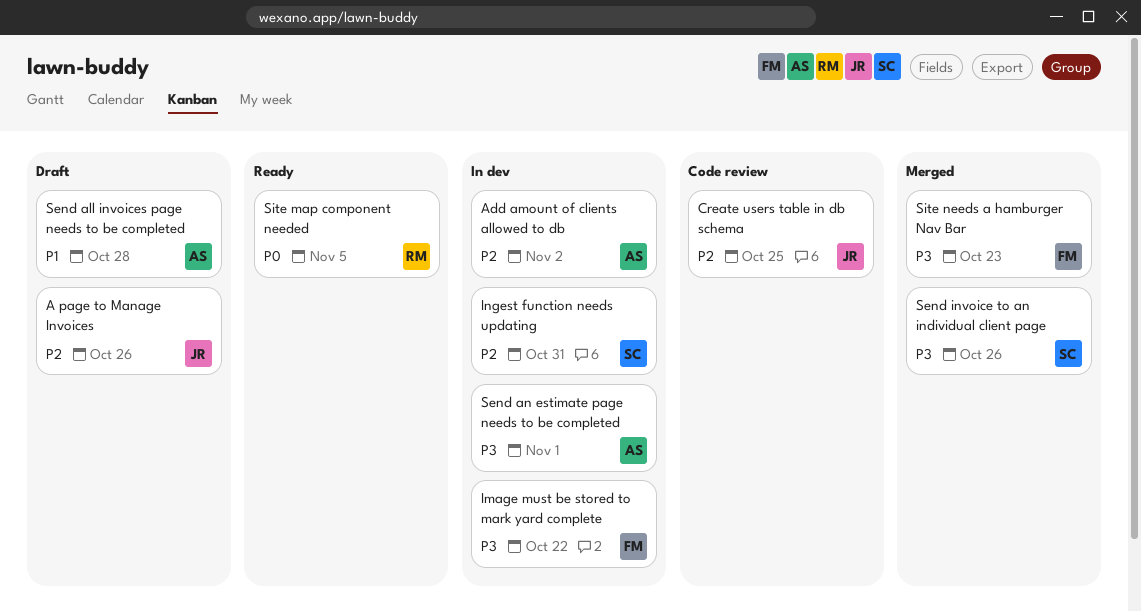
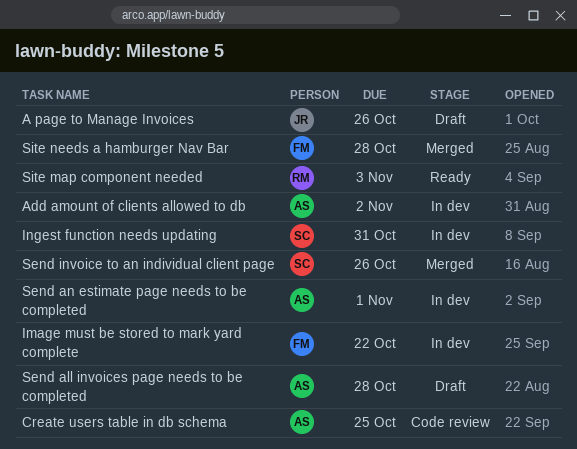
Create users table in db schema, owner: JR -> AS
Site map component needed, due: Nov 5 -> Nov 3
Site needs a hamburger Nav Bar, due: Oct 23 -> Oct 28

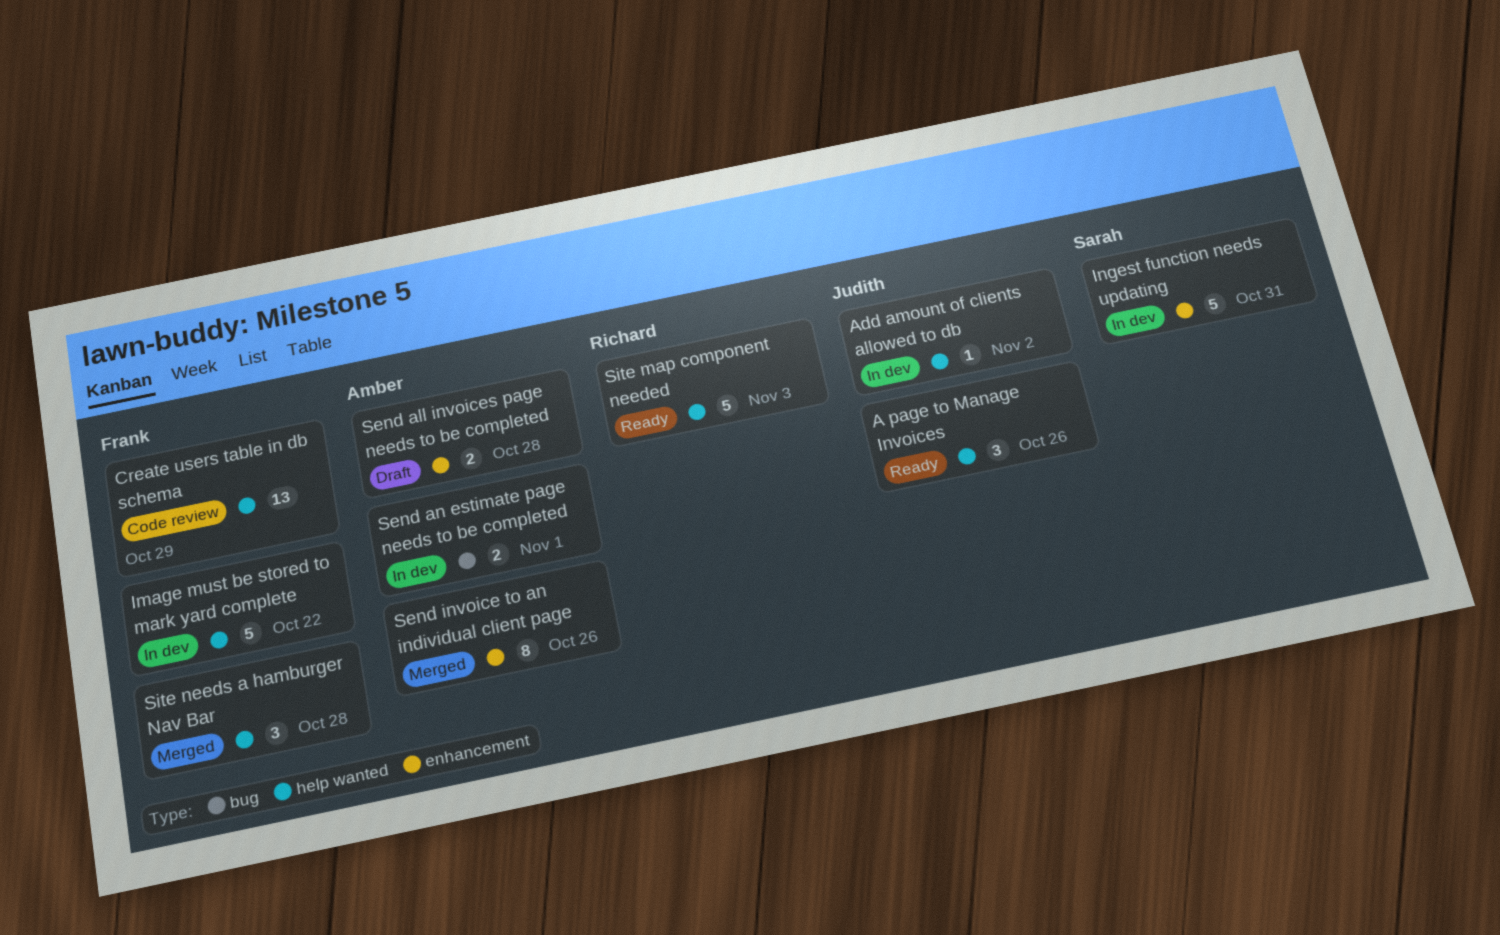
A page to Manage Invoices, status: Draft -> Ready
Add amount of clients allowed to db, owner: Amber -> Judith
Create users table in db schema, owner: Amber -> Frank
Create users table in db schema, due: Oct 25 -> Oct 29
Send invoice to an individual client page, owner: Sarah -> Amber

